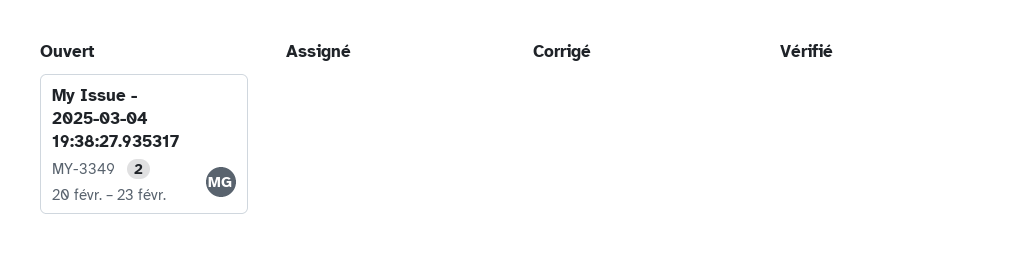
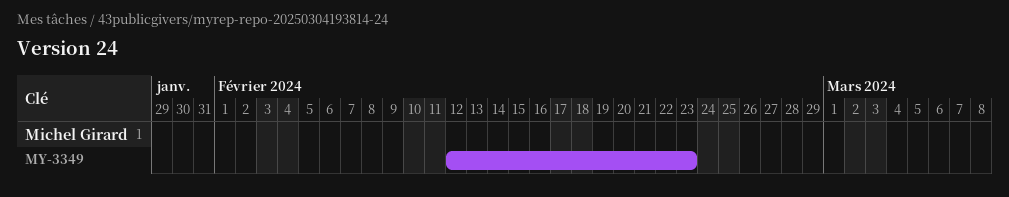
MY-3349, start: Feb 20 -> Feb 12

